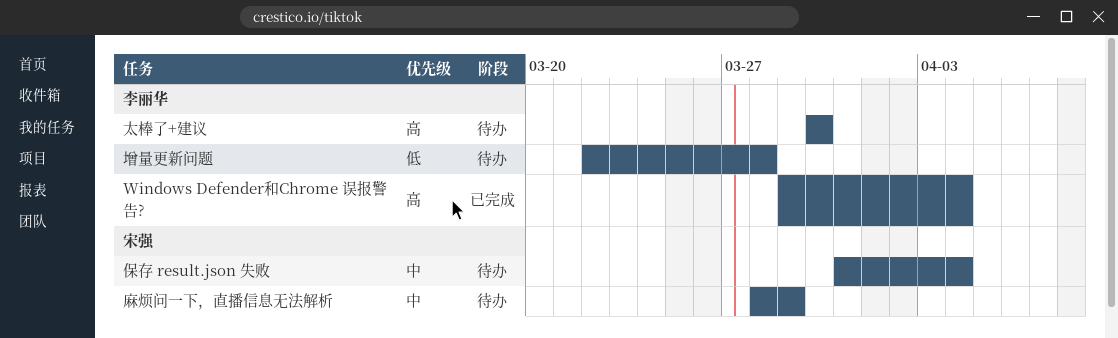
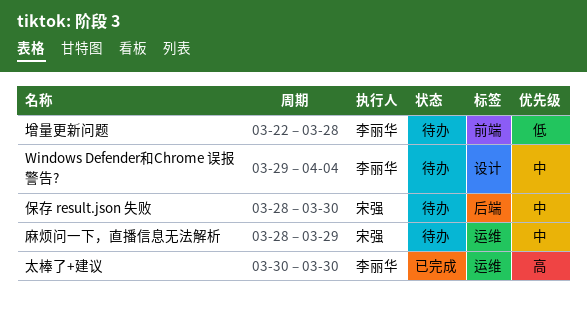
Windows Defender和Chrome 误报警告?, status: 已完成 -> 待办
Windows Defender和Chrome 误报警告?, priority: 高 -> 中
保存 result.json 失败, start: Mar 31 -> Mar 28
保存 result.json 失败, due: Apr 4 -> Mar 30
太棒了+建议, status: 待办 -> 已完成

